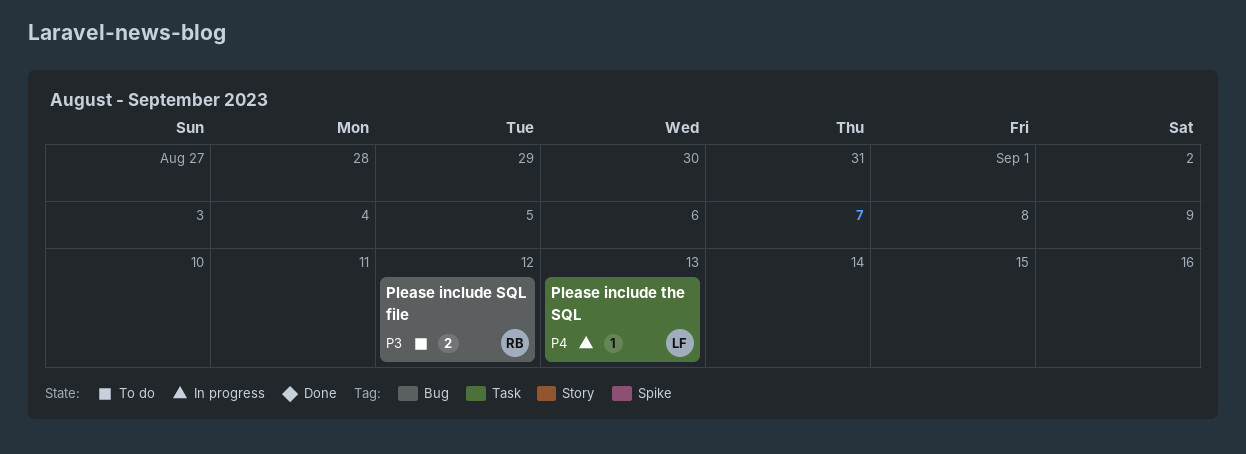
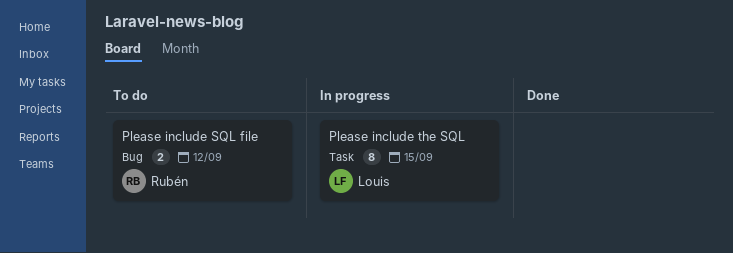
Please include the SQL, estimate: 1 -> 8
Please include the SQL, due: Sep 13 -> Sep 15

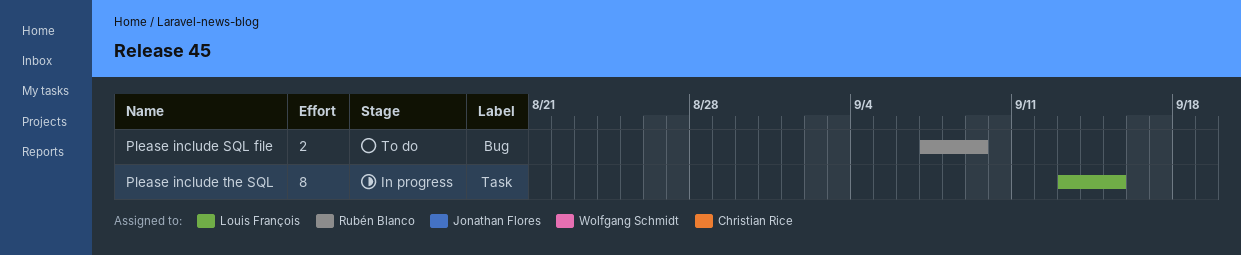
Please include SQL file, due: Sep 12 -> Sep 9

